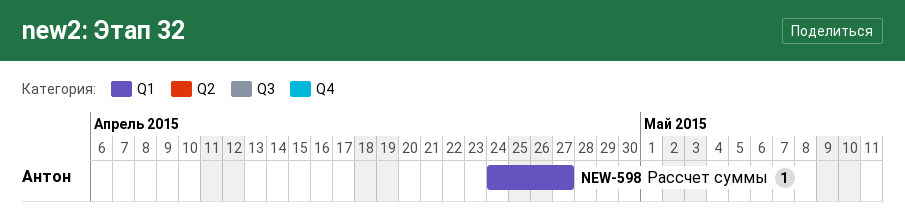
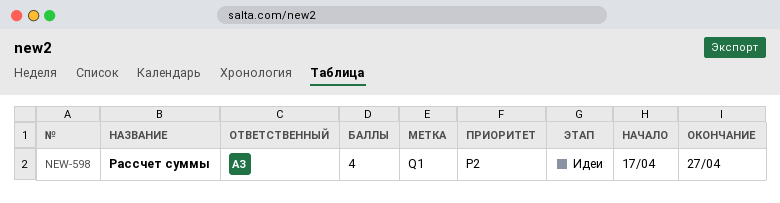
NEW-598, estimate: 1 -> 4
NEW-598, start: Apr 24 -> Apr 17

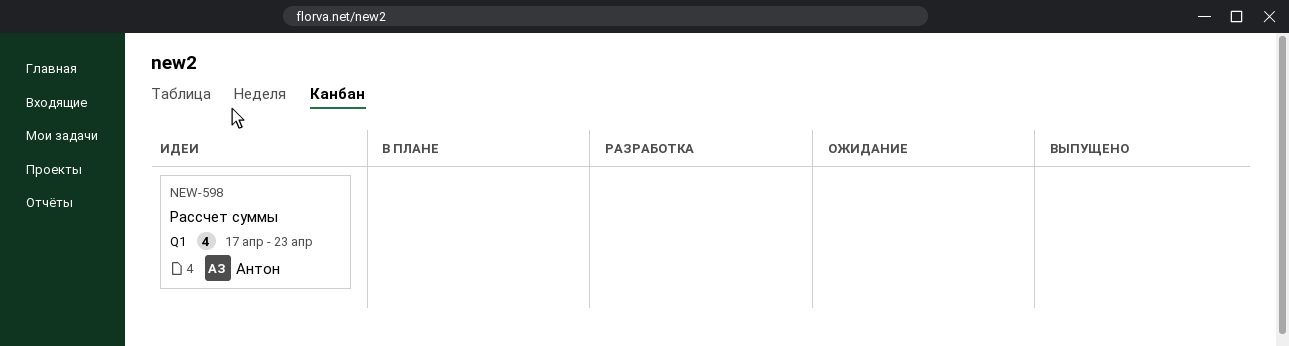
NEW-598, due: Apr 27 -> Apr 23

